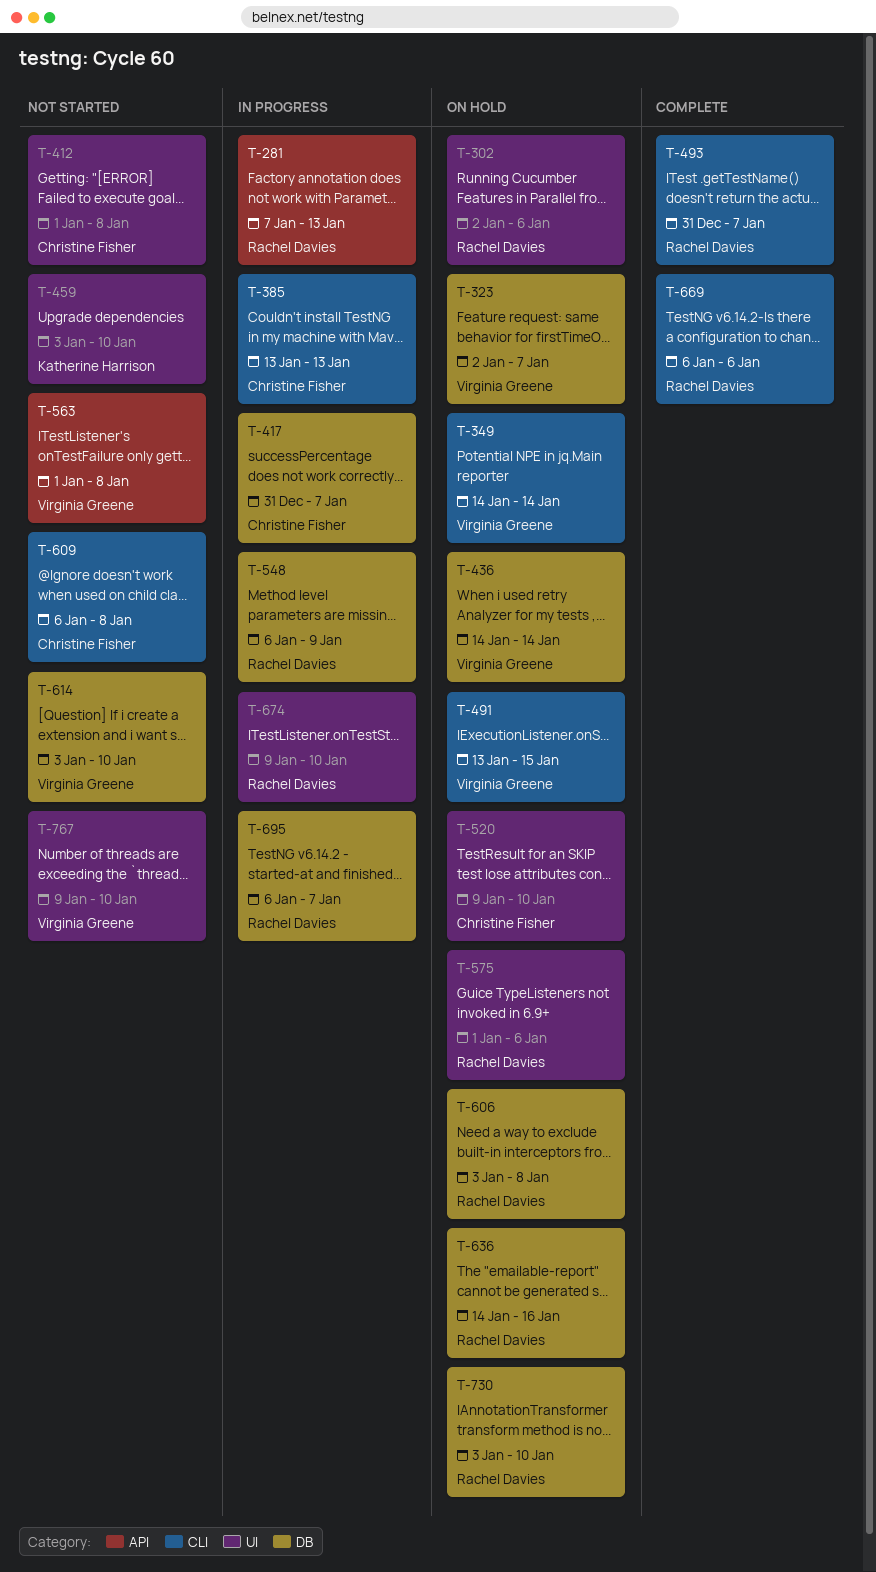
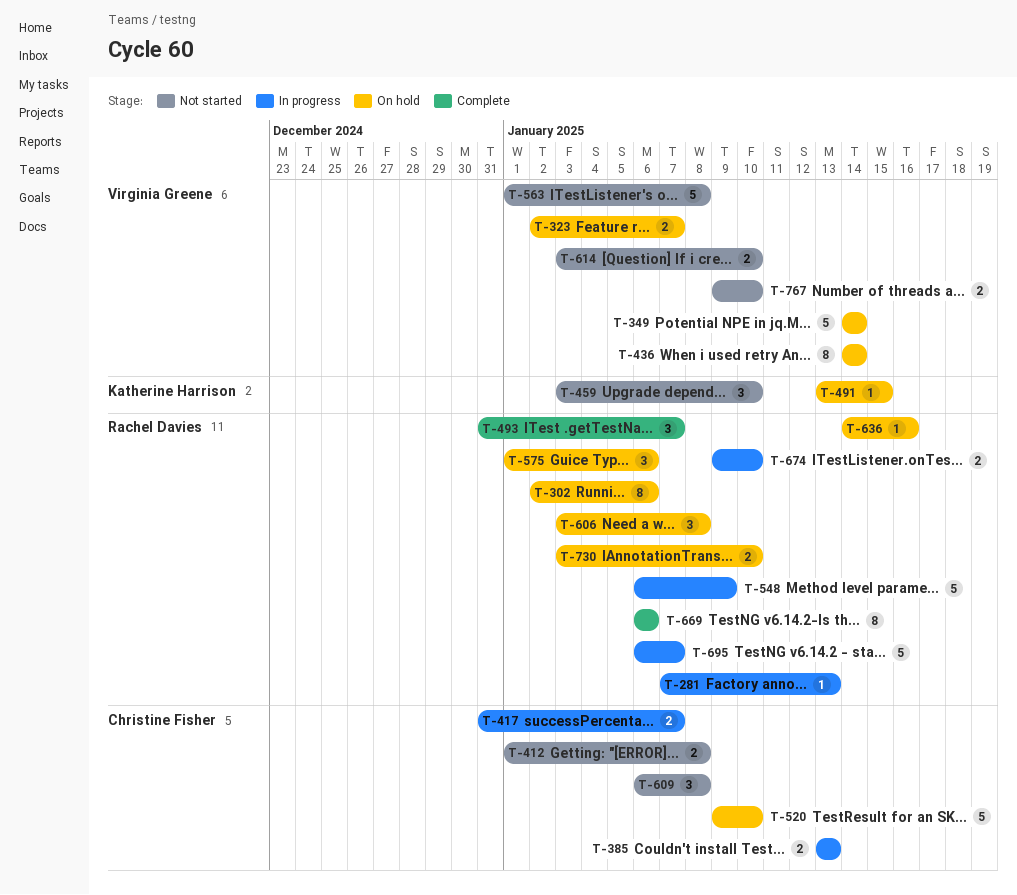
T-491, owner: Virginia Greene -> Katherine Harrison

